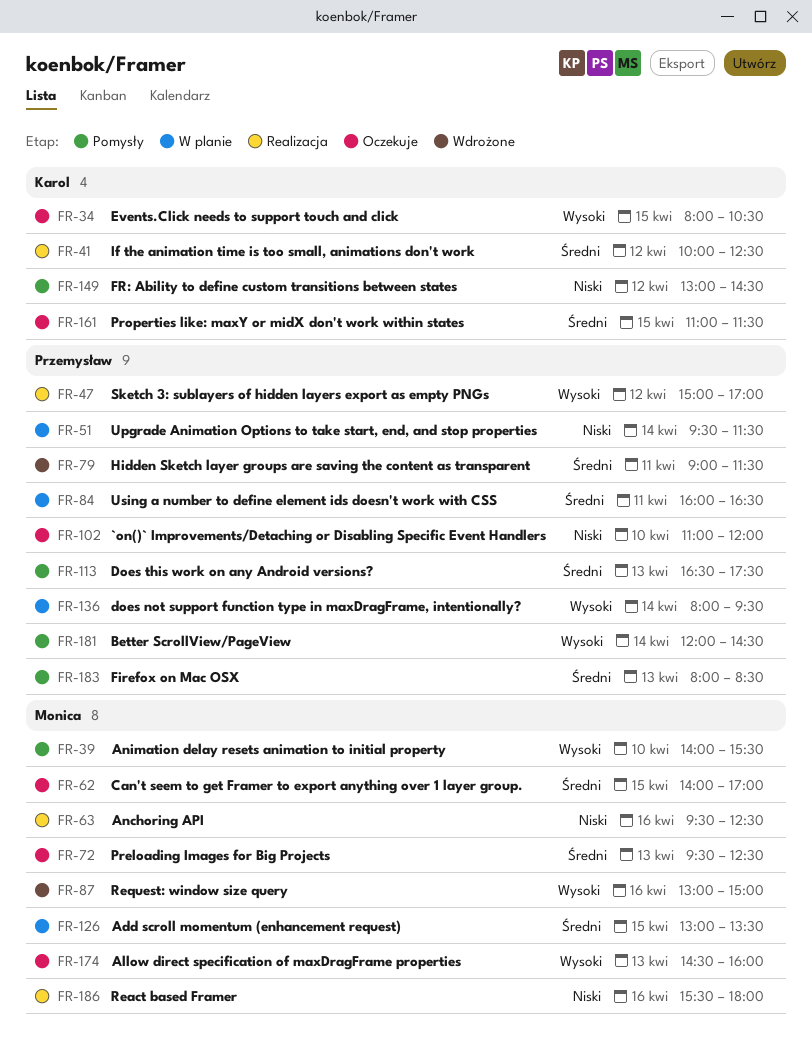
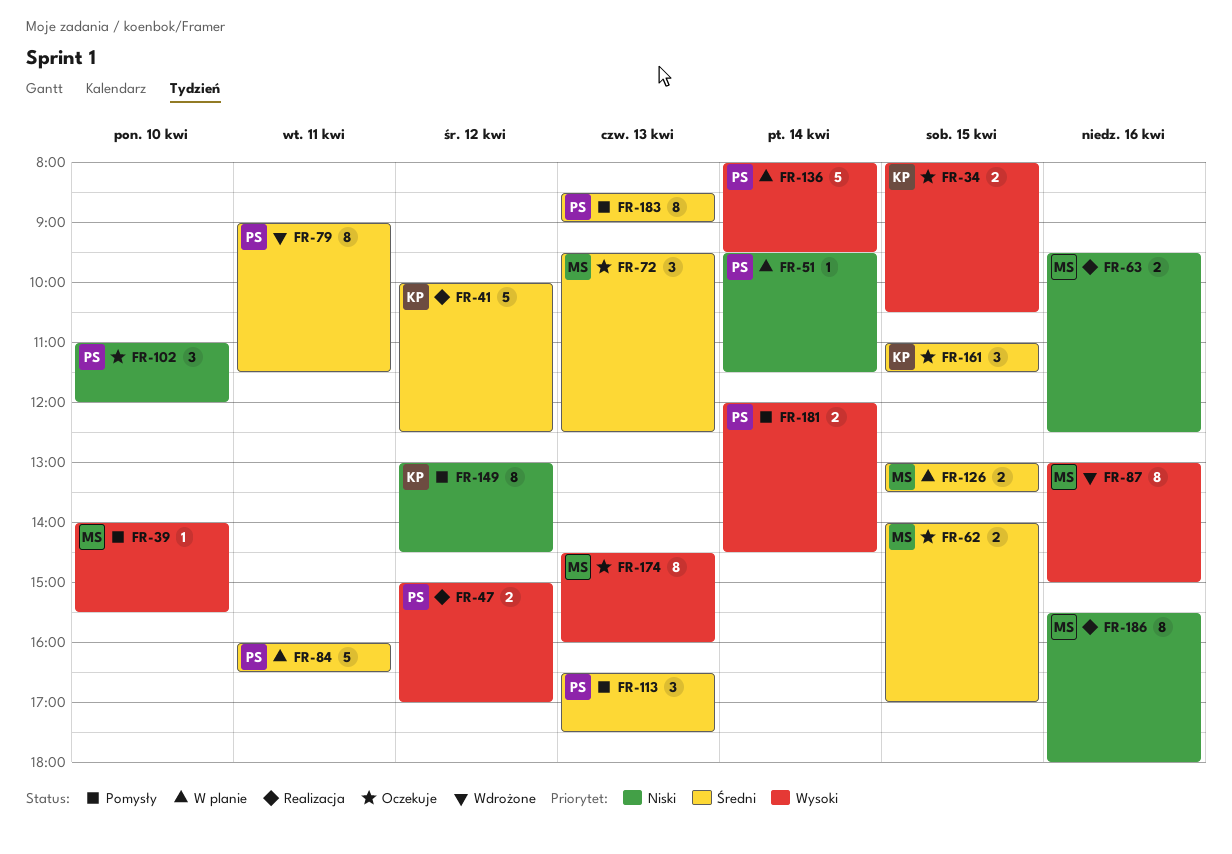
FR-183, begins: 08:00 -> 08:30
FR-183, ends: 08:30 -> 09:00

